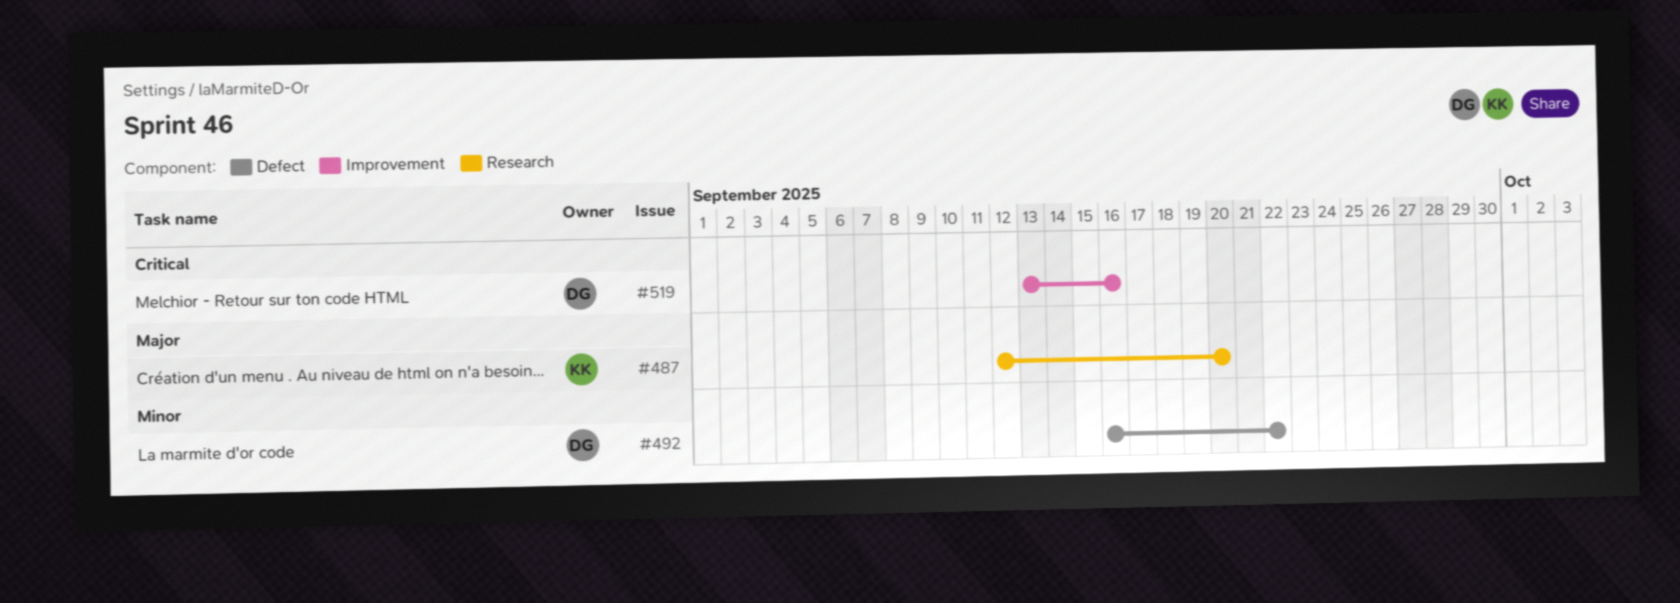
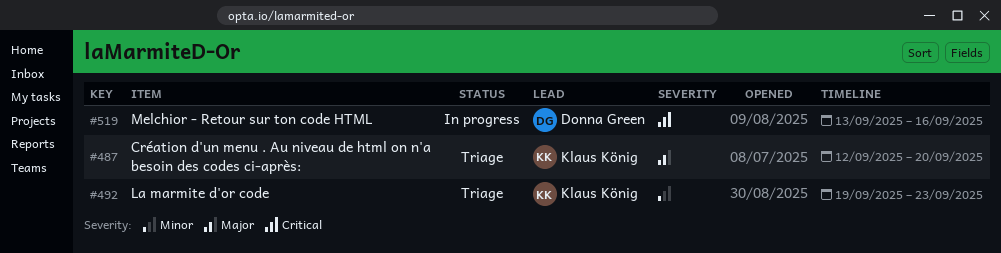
#492, owner: Donna Green -> Klaus König
#492, start: Sep 16 -> Sep 19
#492, due: Sep 22 -> Sep 23

